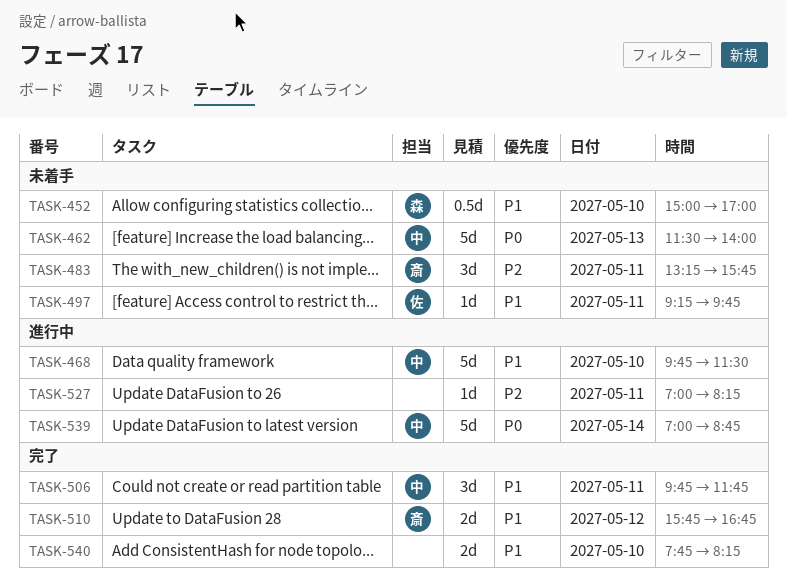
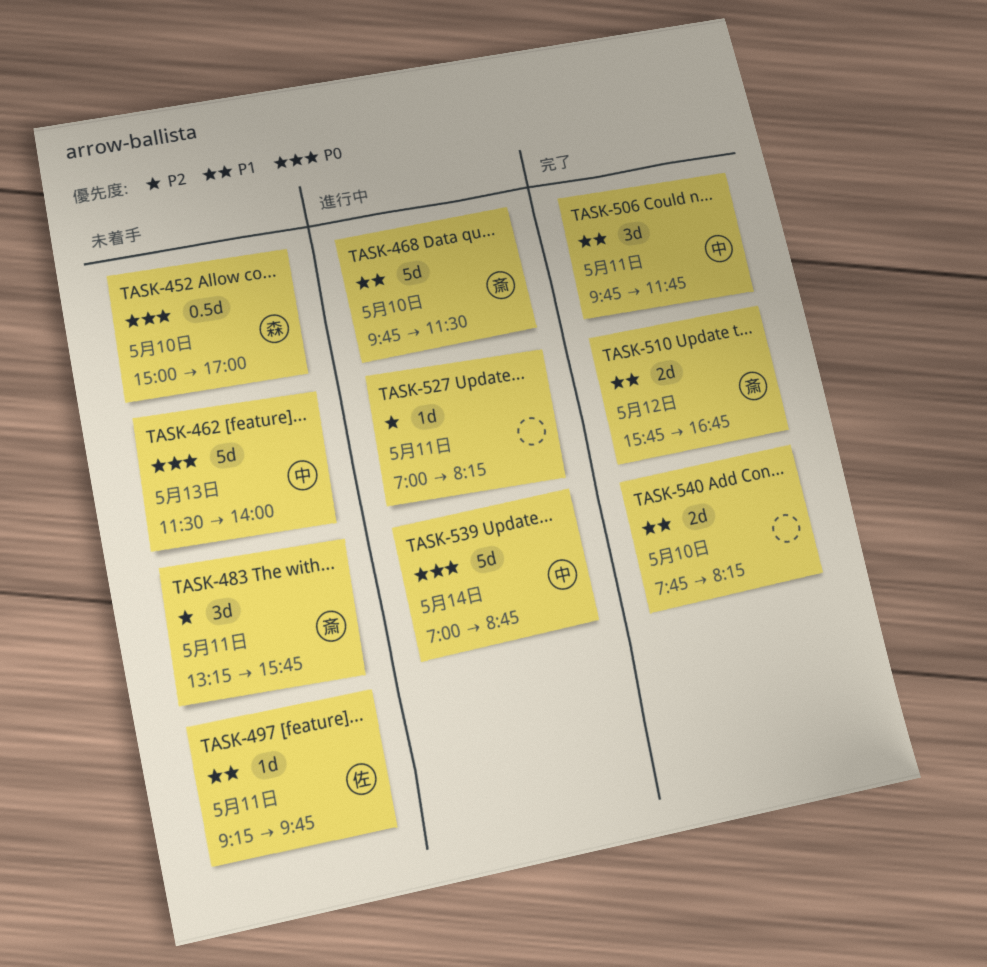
TASK-452, priority: P1 -> P0
TASK-468, owner: 中 -> 斎

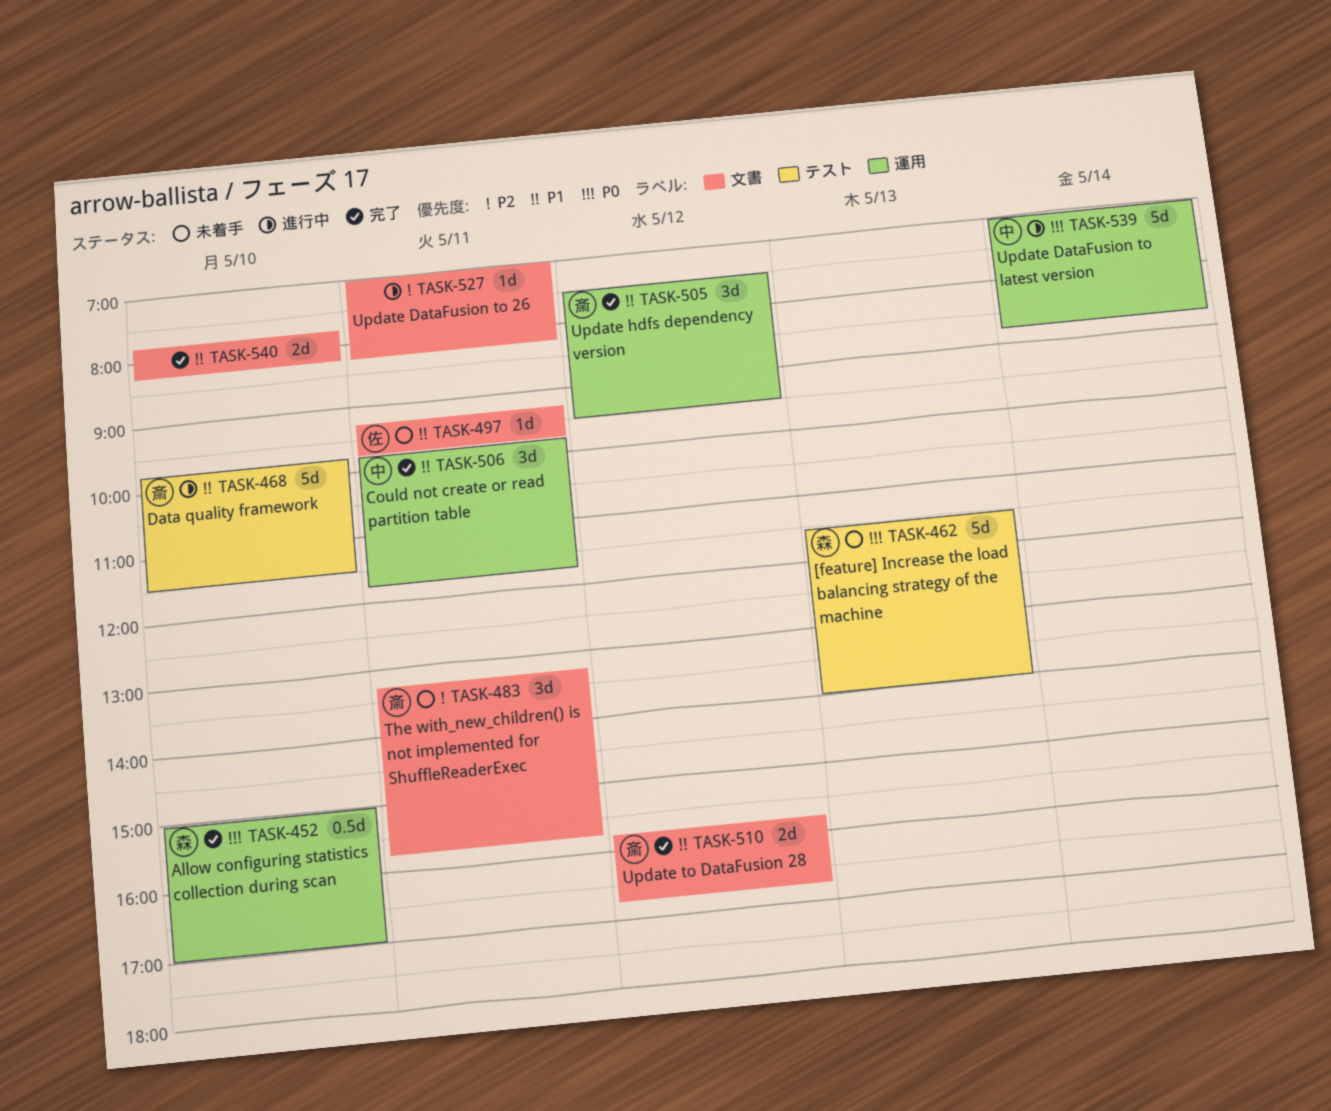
TASK-452, status: 未着手 -> 完了
TASK-462, owner: 中 -> 森
TASK-505: none -> present

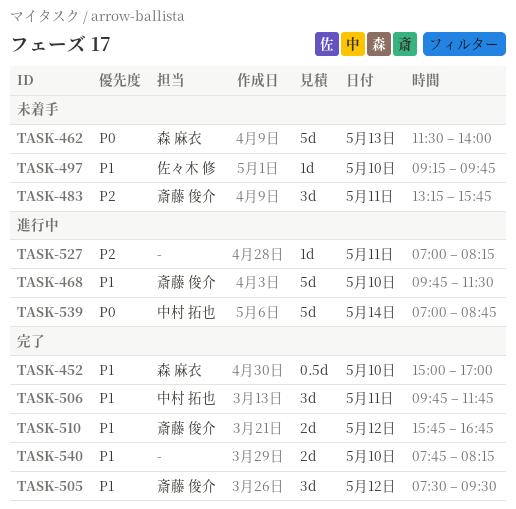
TASK-452, priority: P0 -> P1
TASK-497, day: May 11 -> May 10

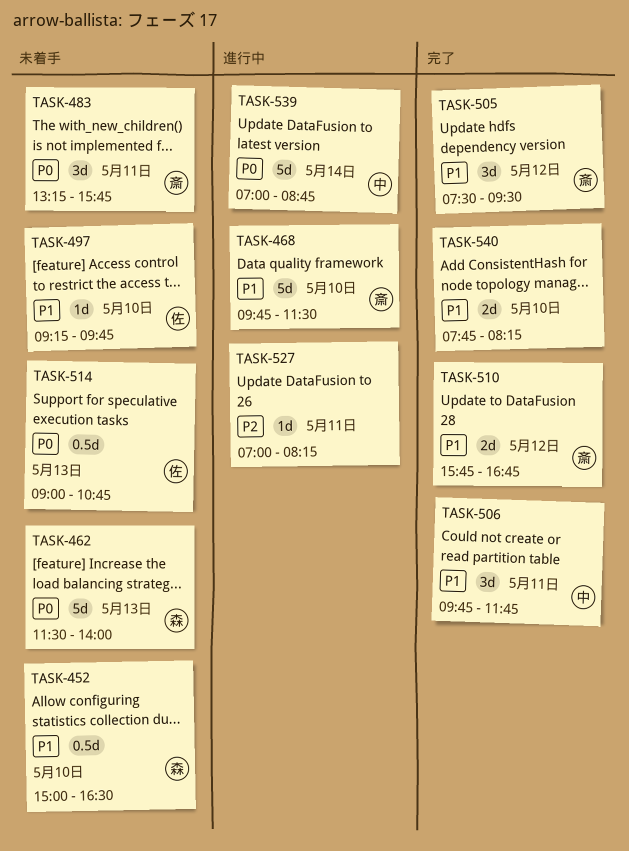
TASK-452, status: 完了 -> 未着手
TASK-452, ends: 17:00 -> 16:30
TASK-483, priority: P2 -> P0
TASK-514: none -> present

